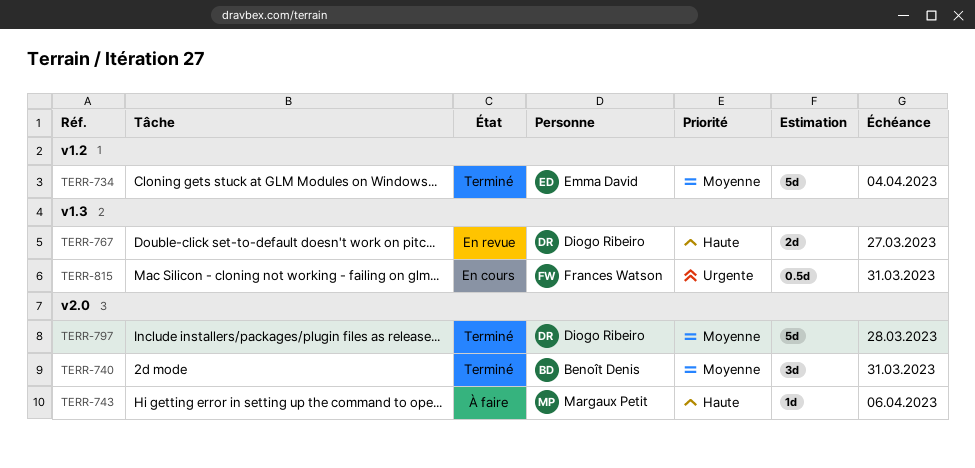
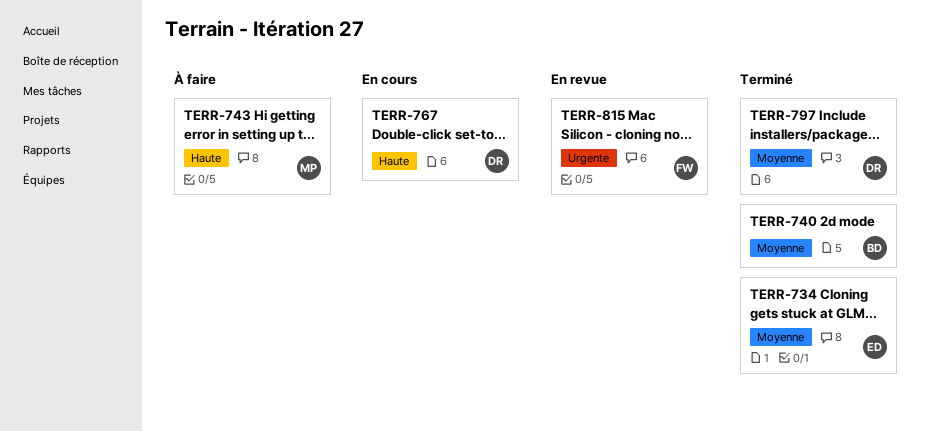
TERR-767, status: En revue -> En cours
TERR-815, status: En cours -> En revue

